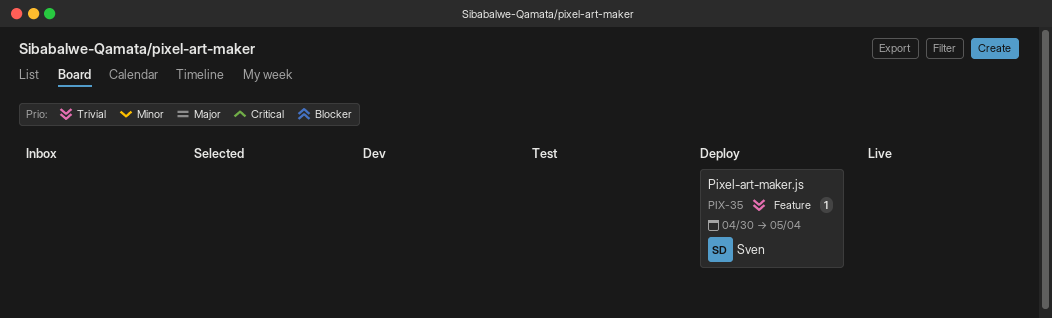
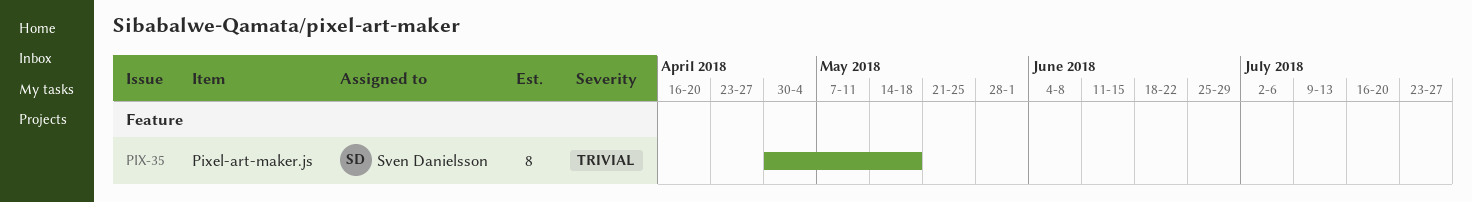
PIX-35, estimate: 1 -> 8
PIX-35, due: May 4 -> May 18

